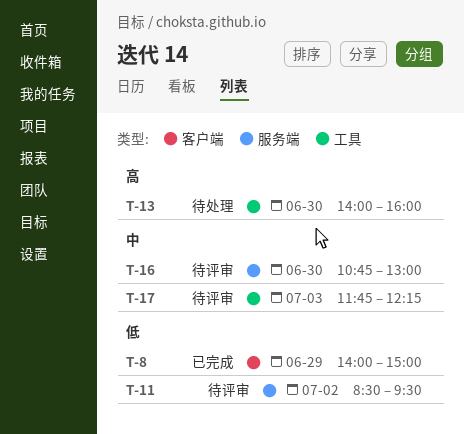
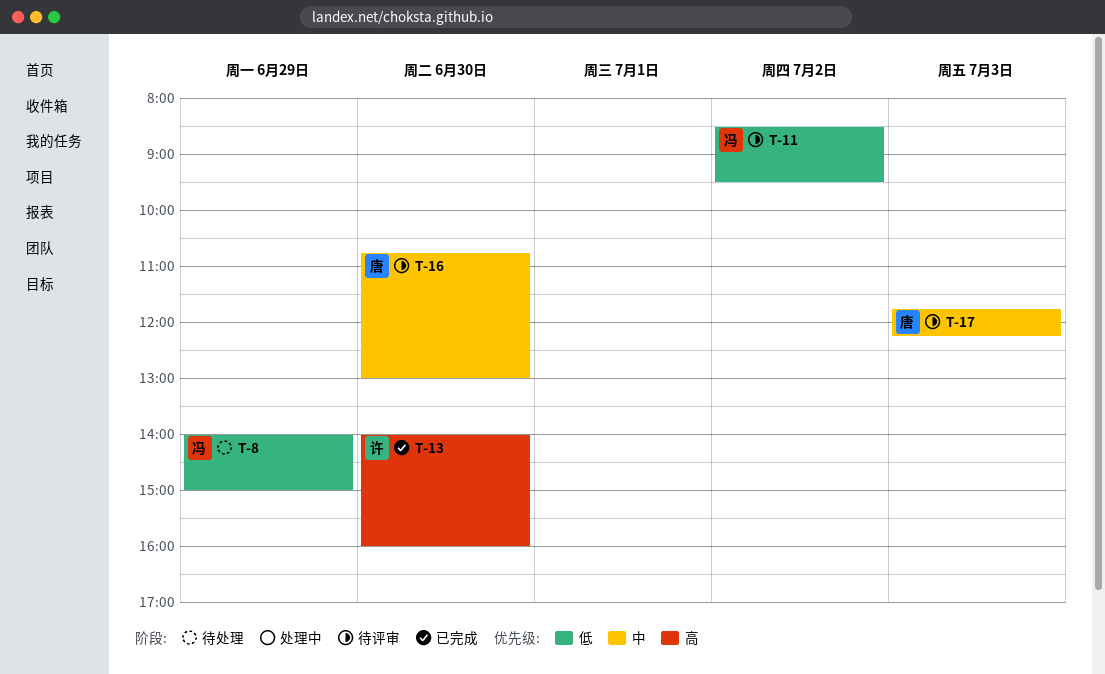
T-8, status: 已完成 -> 待处理
T-13, status: 待处理 -> 已完成

